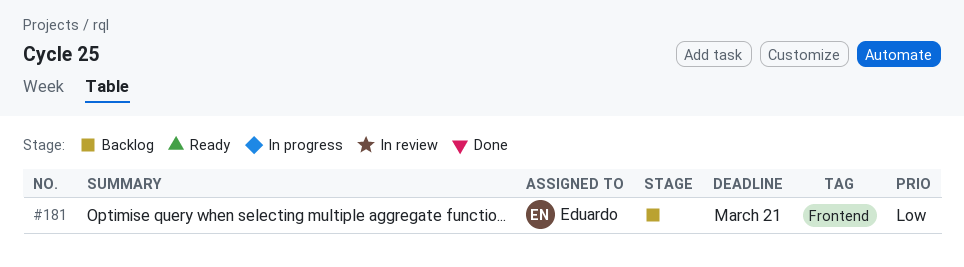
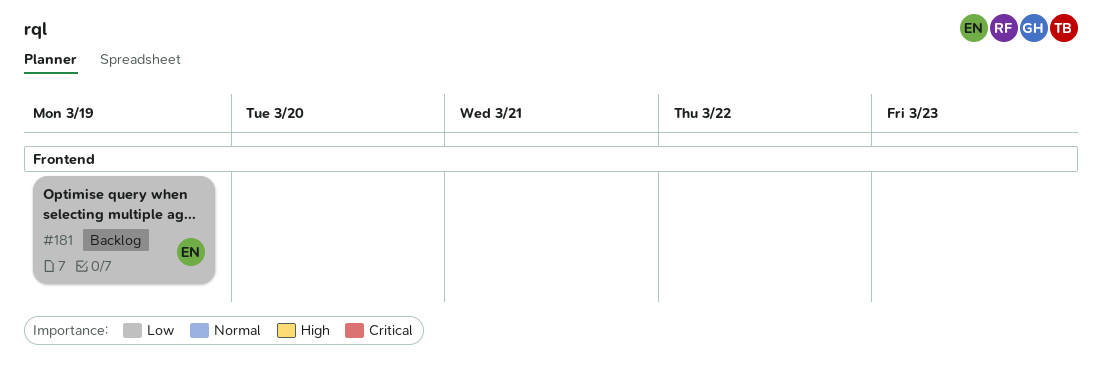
#181, due: Mar 21 -> Mar 19

